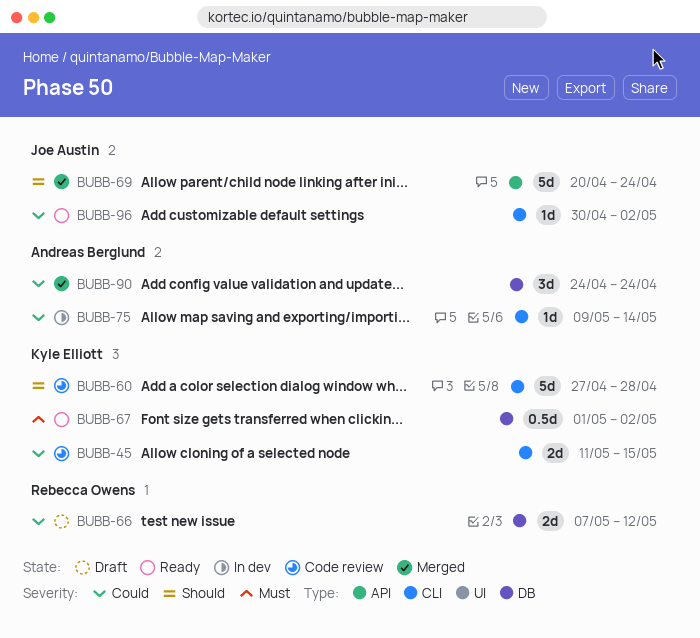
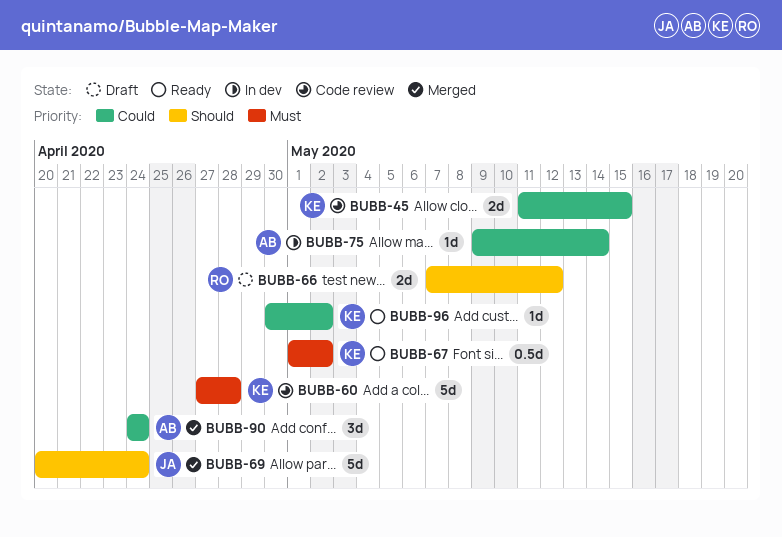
BUBB-60, priority: Should -> Must
BUBB-66, priority: Could -> Should
BUBB-96, owner: Joe Austin -> Kyle Elliott

